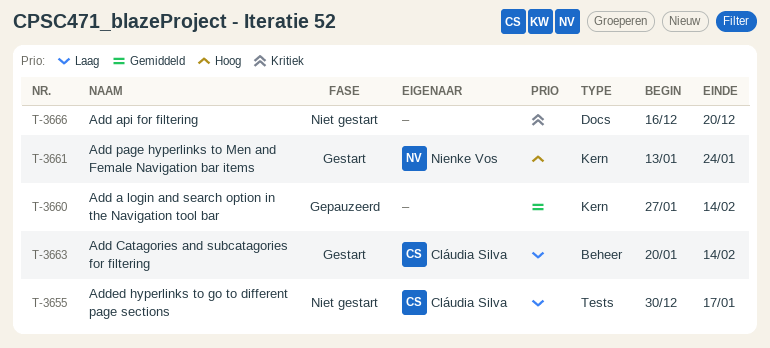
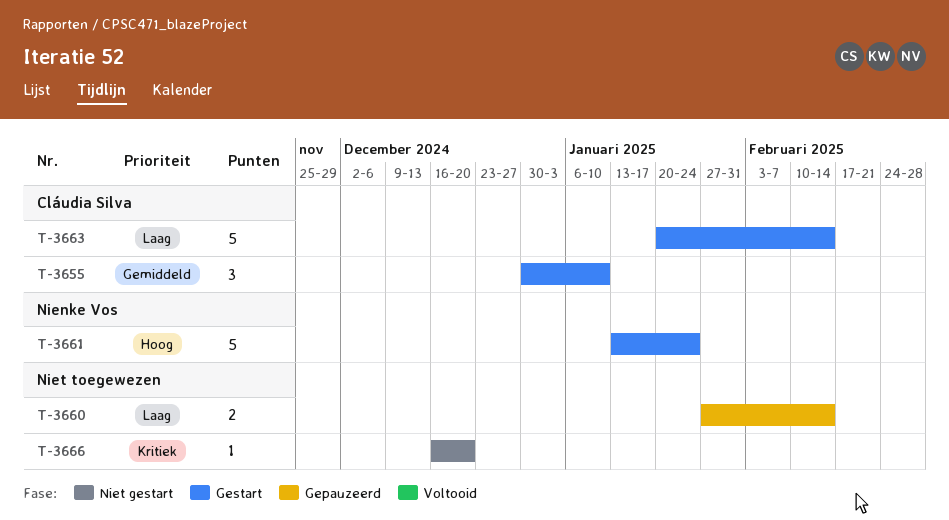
T-3655, status: Niet gestart -> Gestart
T-3655, priority: Laag -> Gemiddeld
T-3655, due: Jan 17 -> Jan 10
T-3660, priority: Gemiddeld -> Laag

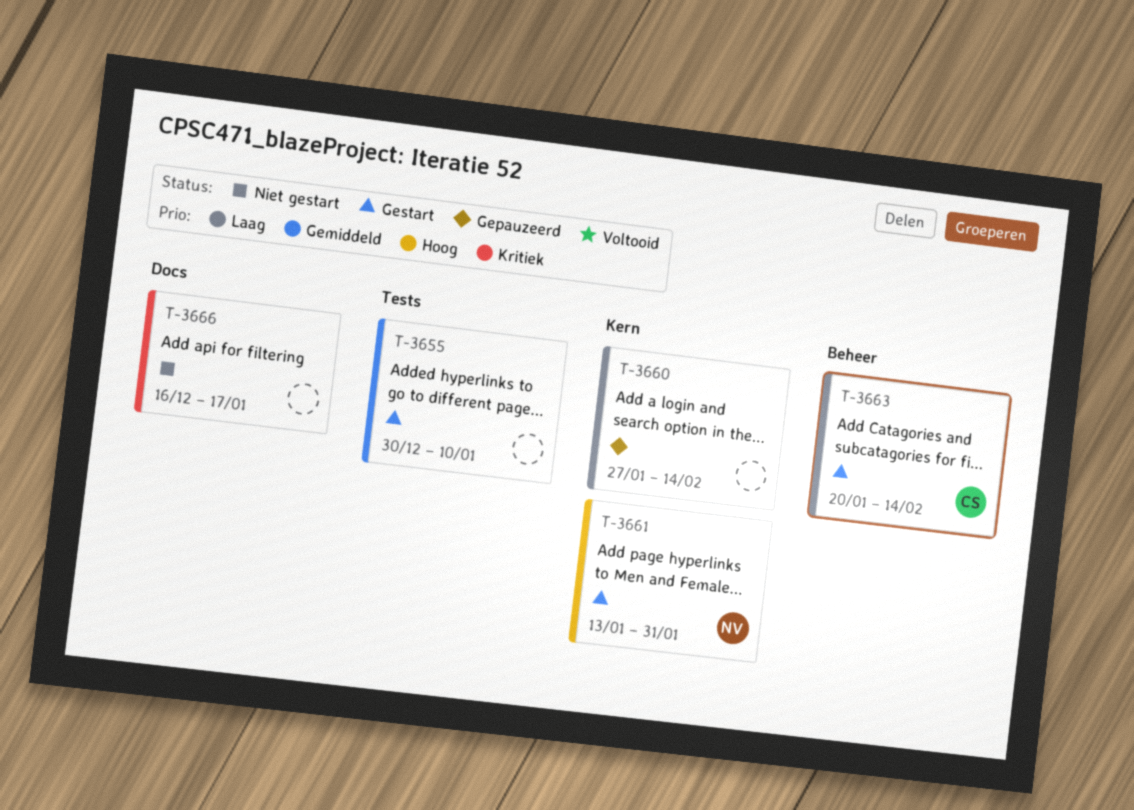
T-3655, owner: Cláudia Silva -> none
T-3661, due: Jan 24 -> Jan 31
T-3666, due: Dec 20 -> Jan 17

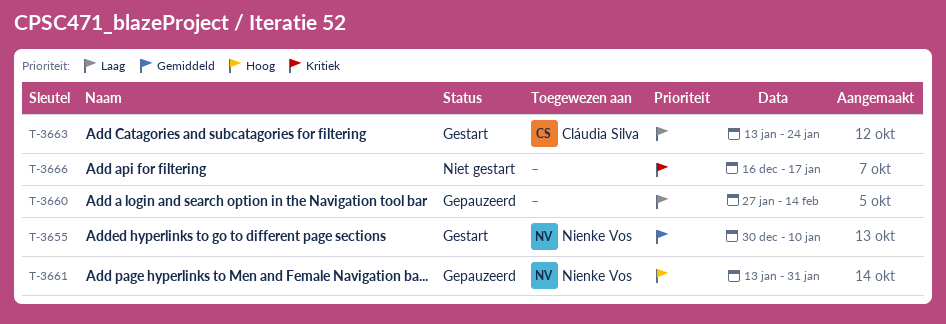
T-3655, owner: none -> Nienke Vos
T-3661, status: Gestart -> Gepauzeerd
T-3663, start: Jan 20 -> Jan 13
T-3663, due: Feb 14 -> Jan 24

